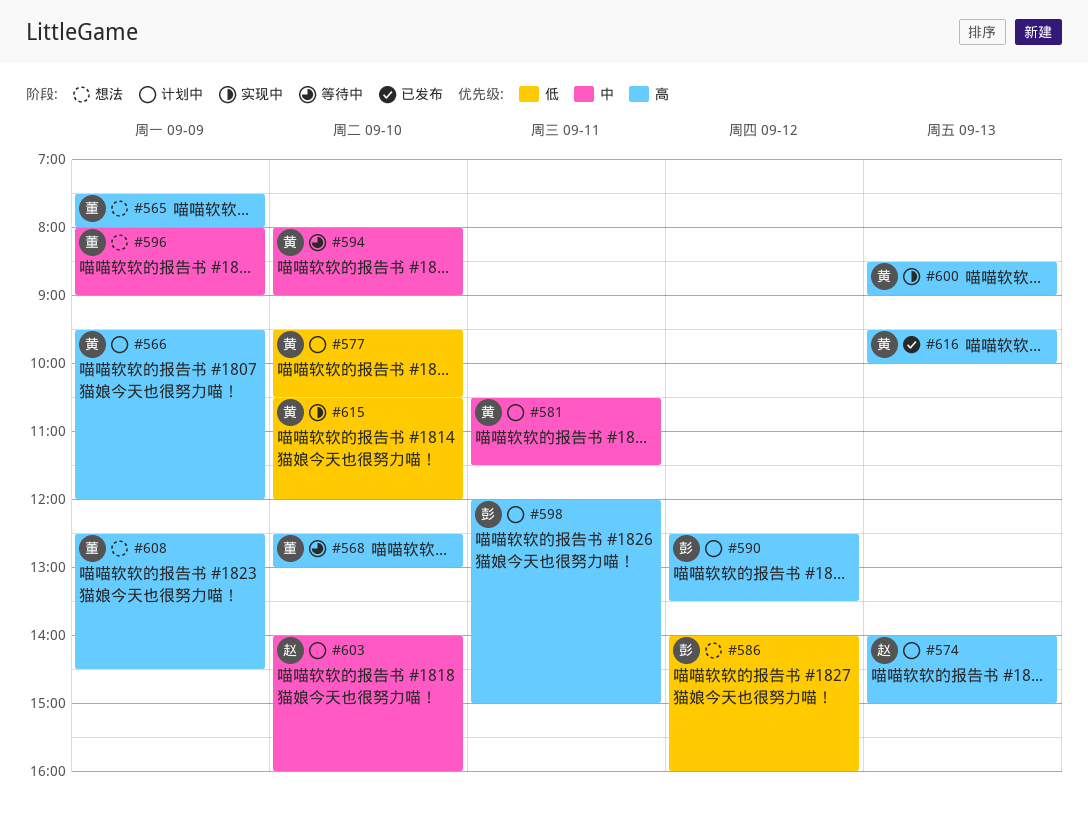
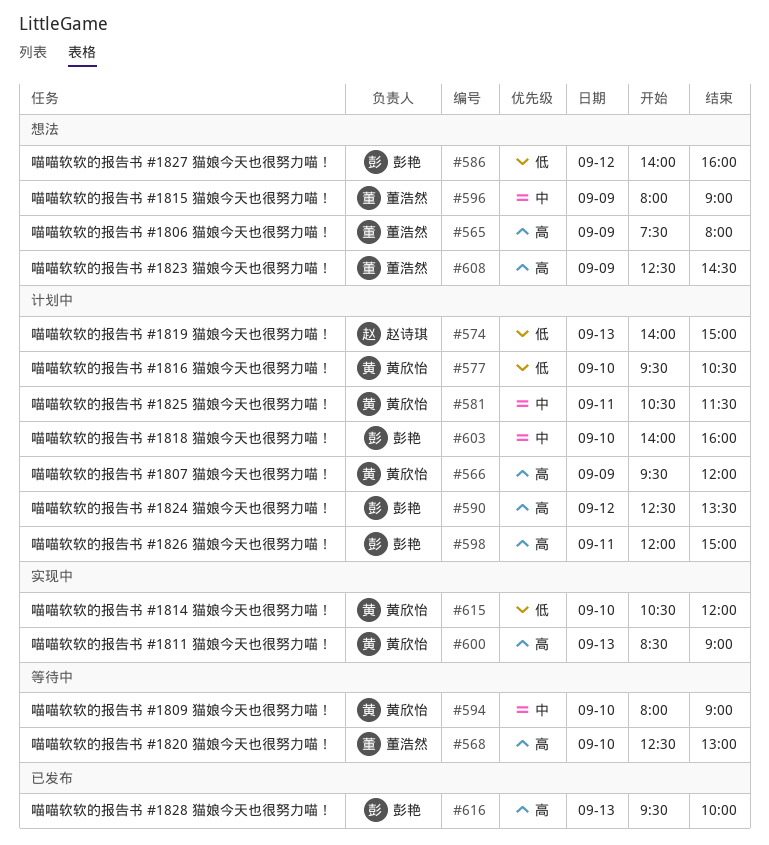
#574, priority: 高 -> 低
#603, owner: 赵诗琪 -> 彭艳
#616, owner: 黄欣怡 -> 彭艳

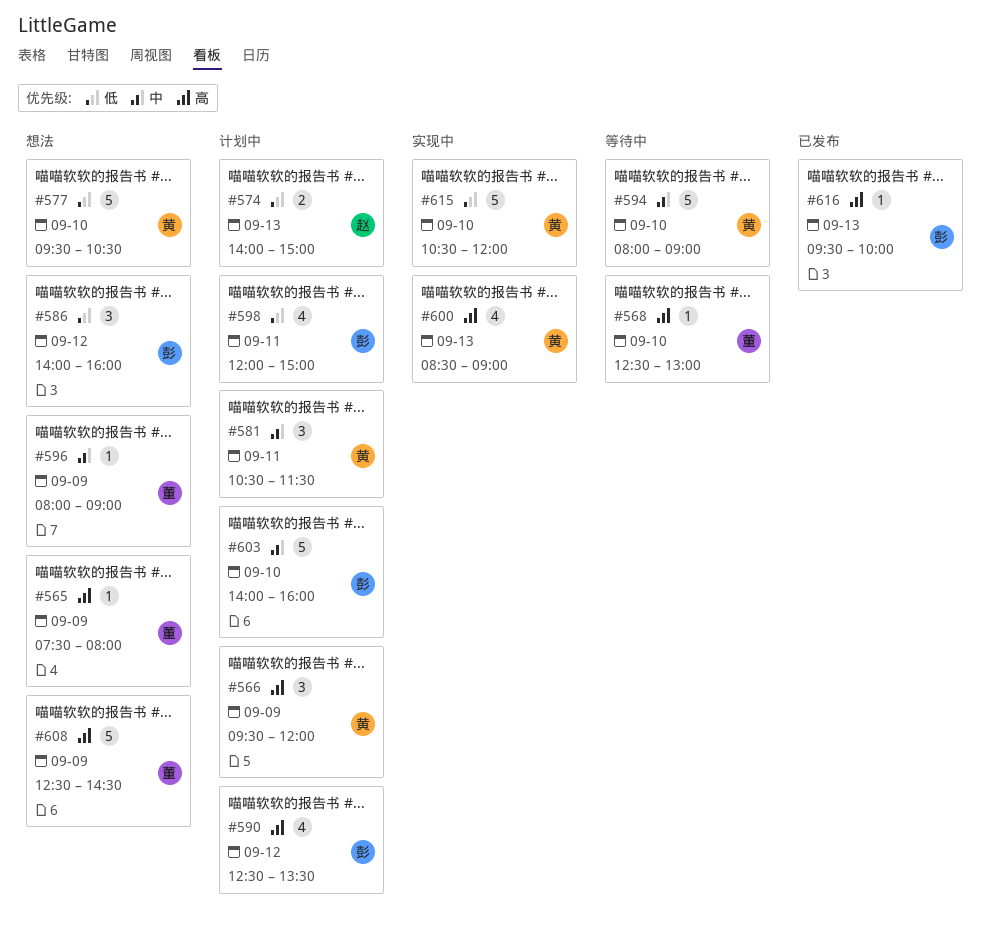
#577, status: 计划中 -> 想法
#598, priority: 高 -> 低

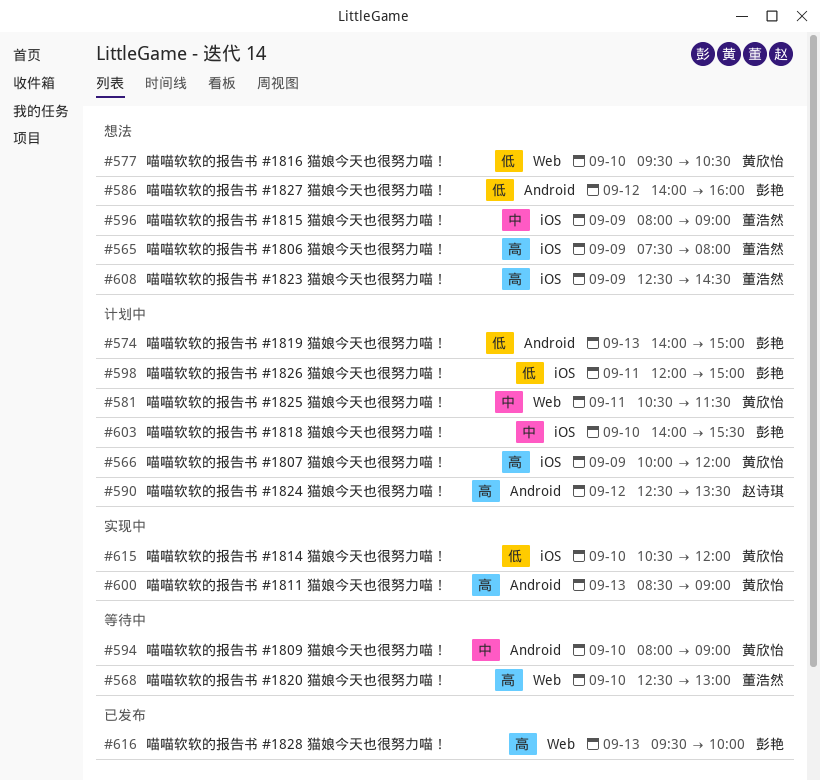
#566, begins: 09:30 -> 10:00
#574, owner: 赵诗琪 -> 彭艳
#590, owner: 彭艳 -> 赵诗琪
#603, ends: 16:00 -> 15:30

